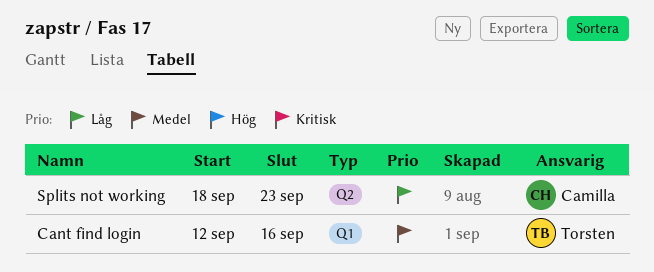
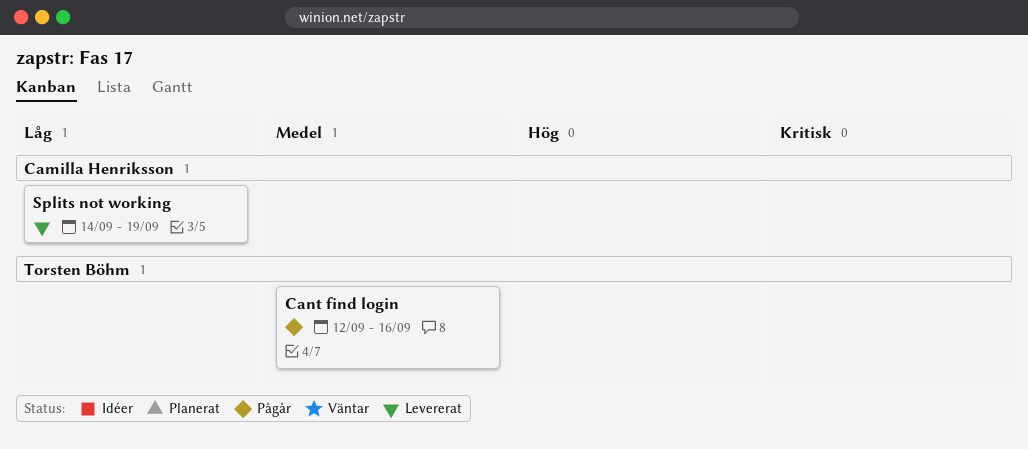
Splits not working, start: Sep 18 -> Sep 14
Splits not working, due: Sep 23 -> Sep 19

